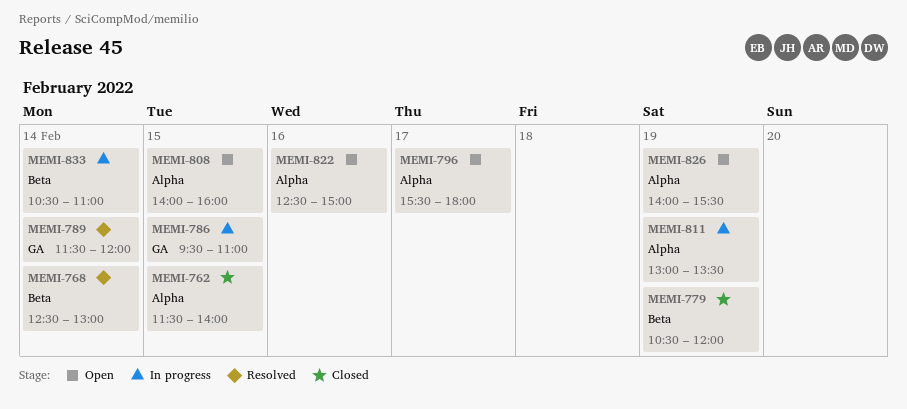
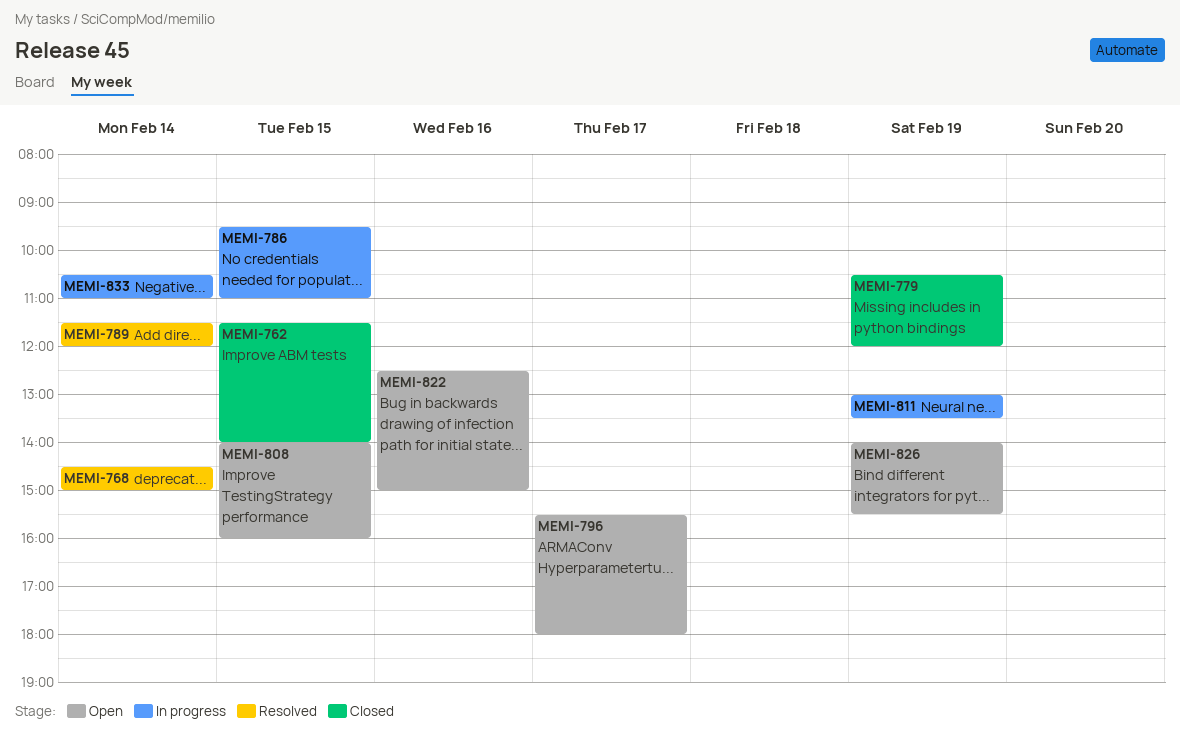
MEMI-768, begins: 12:30 -> 14:30
MEMI-768, ends: 13:00 -> 15:00

